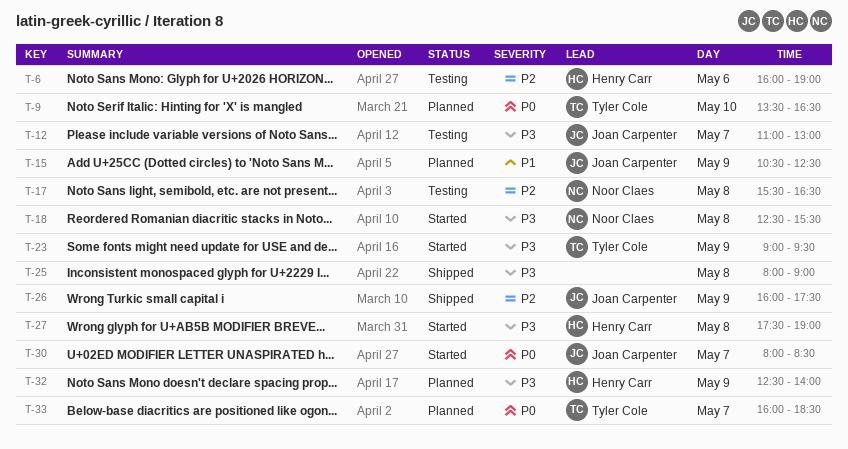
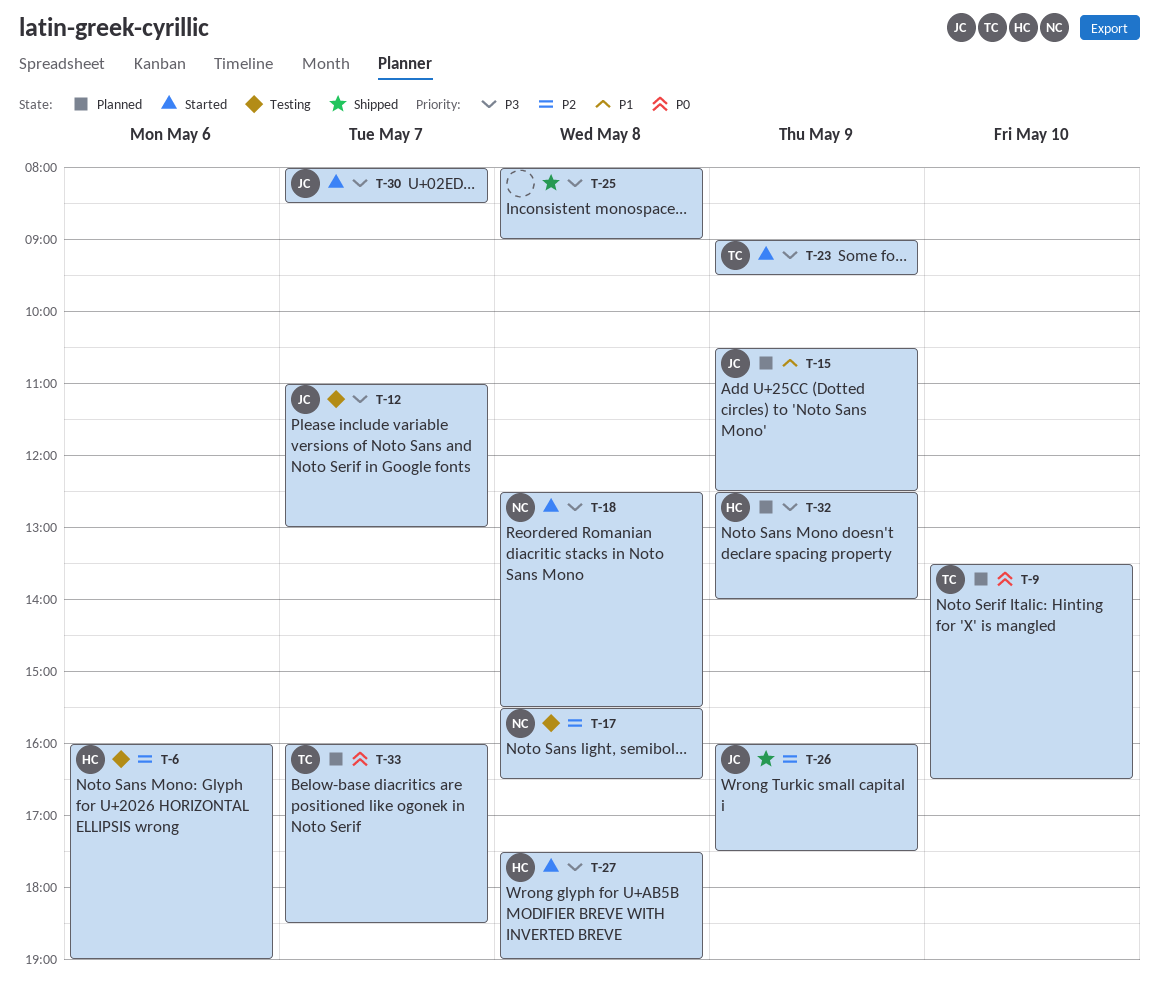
T-30, priority: P0 -> P3

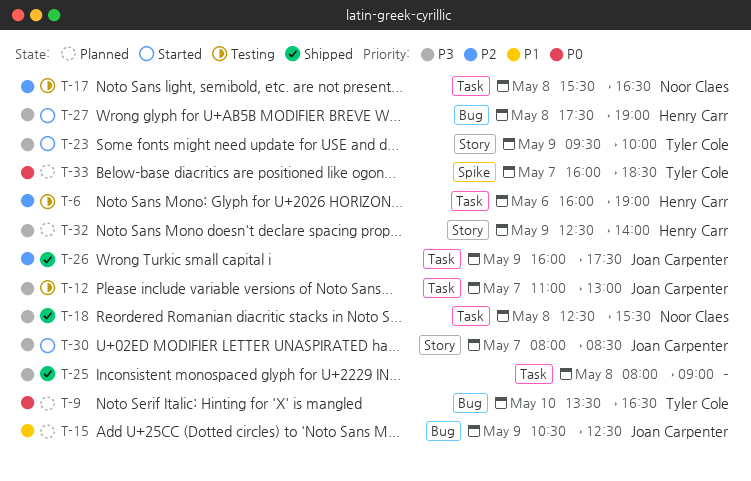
T-18, status: Started -> Shipped
T-23, begins: 09:00 -> 09:30
T-23, ends: 09:30 -> 10:00

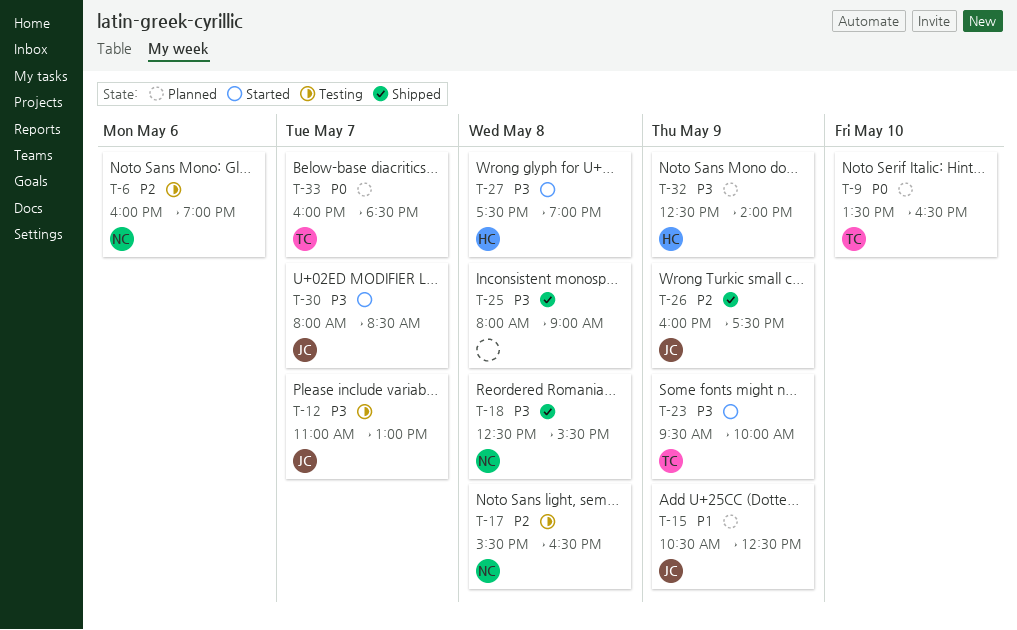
T-6, owner: Henry Carr -> Noor Claes

